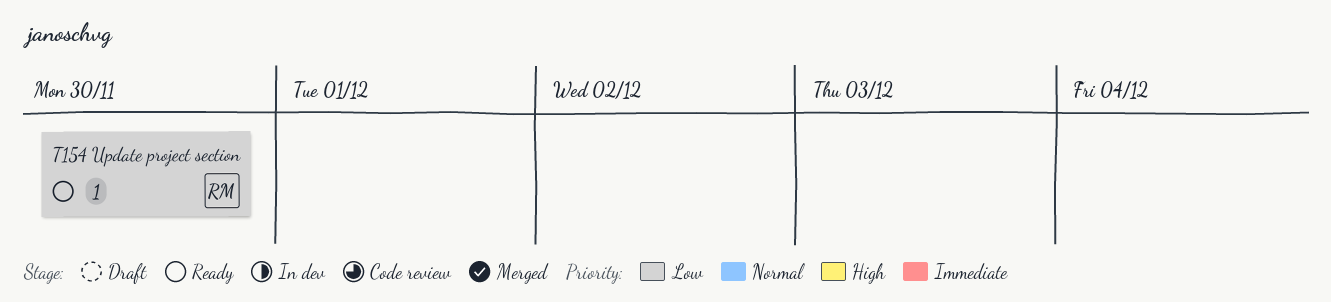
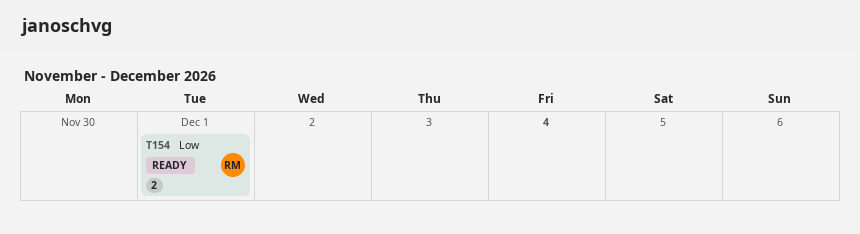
T154, estimate: 1 -> 2
T154, due: Nov 30 -> Dec 1

